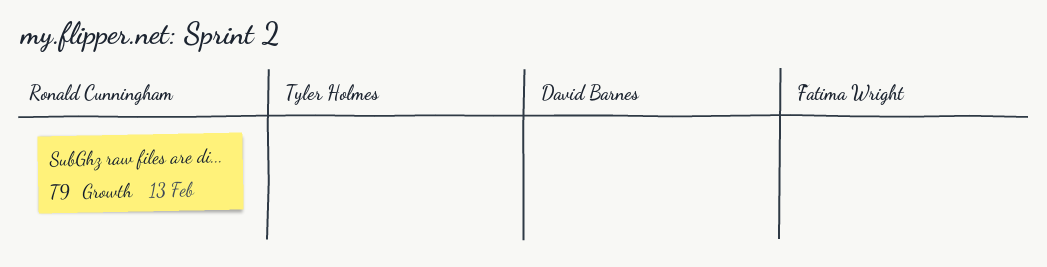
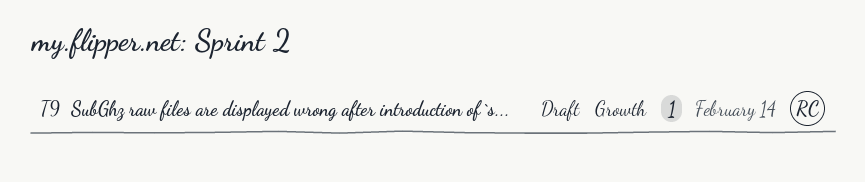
T9, due: Feb 13 -> Feb 14

